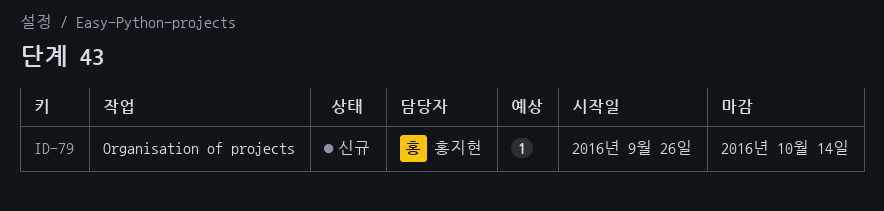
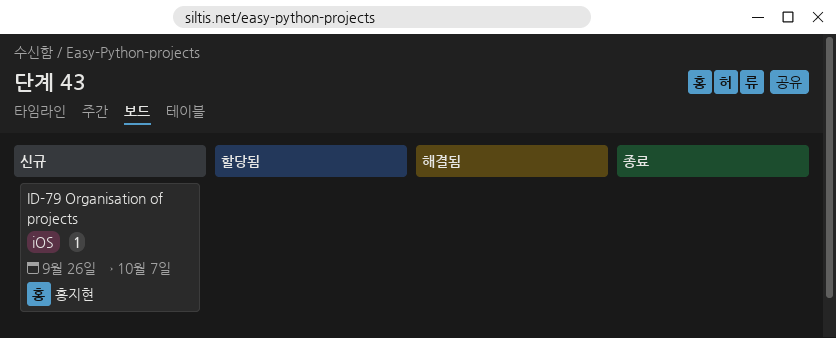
ID-79, due: Oct 14 -> Oct 7

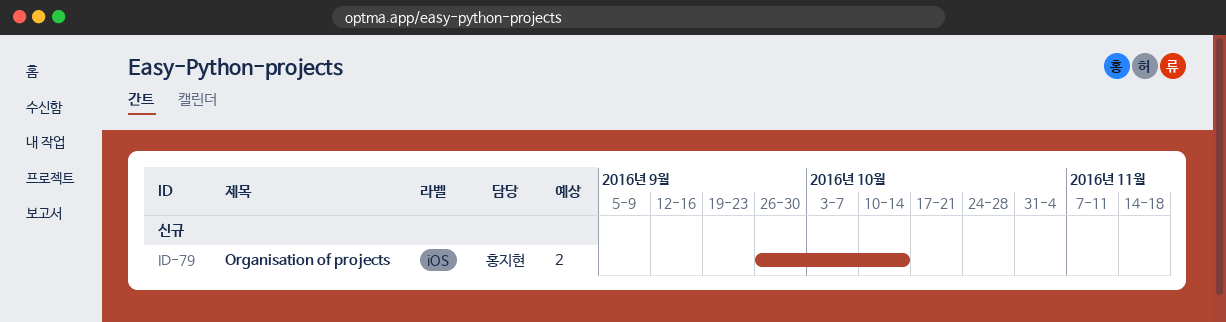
ID-79, estimate: 1 -> 2
ID-79, due: Oct 7 -> Oct 14

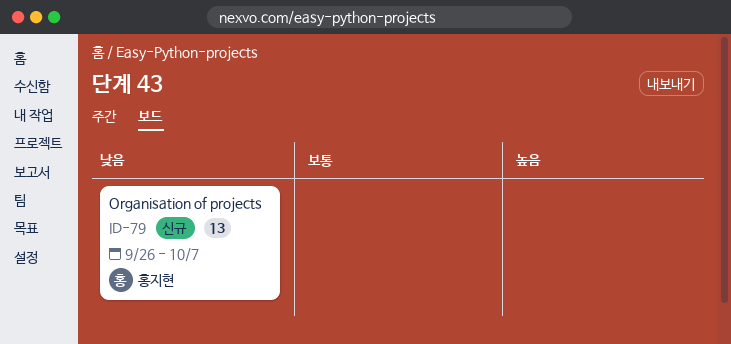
ID-79, estimate: 2 -> 13
ID-79, due: Oct 14 -> Oct 7

